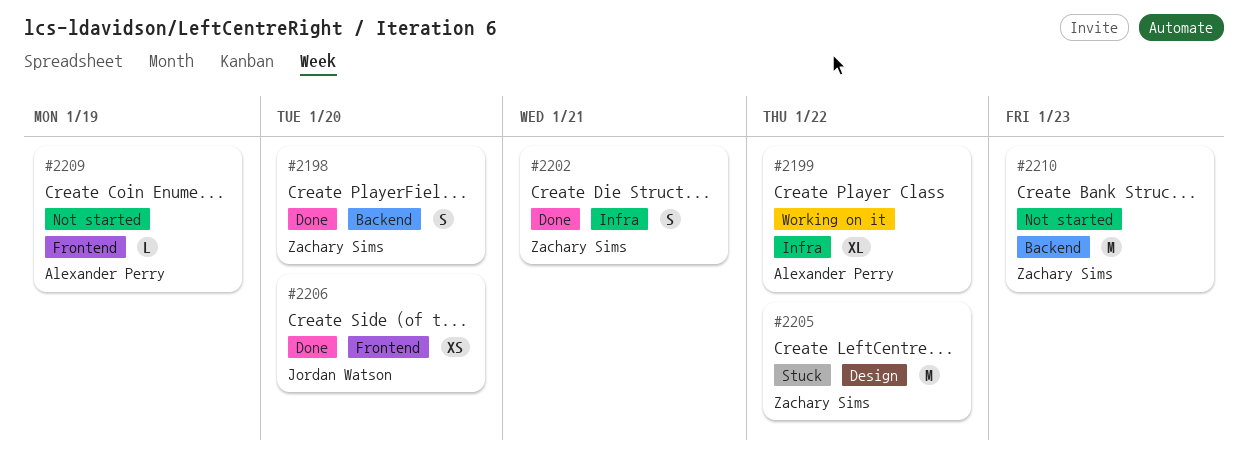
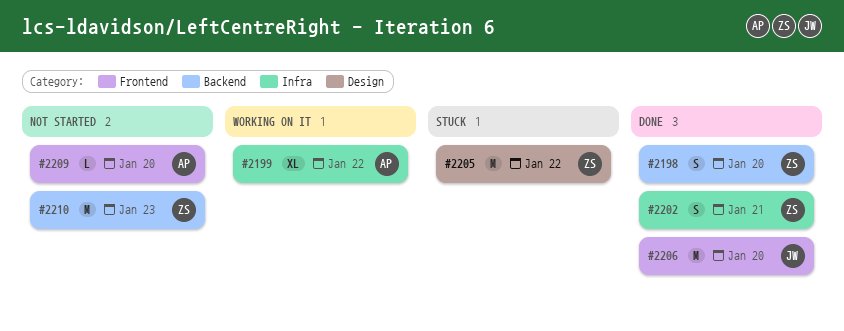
#2206, estimate: XS -> M
#2209, due: Jan 19 -> Jan 20

